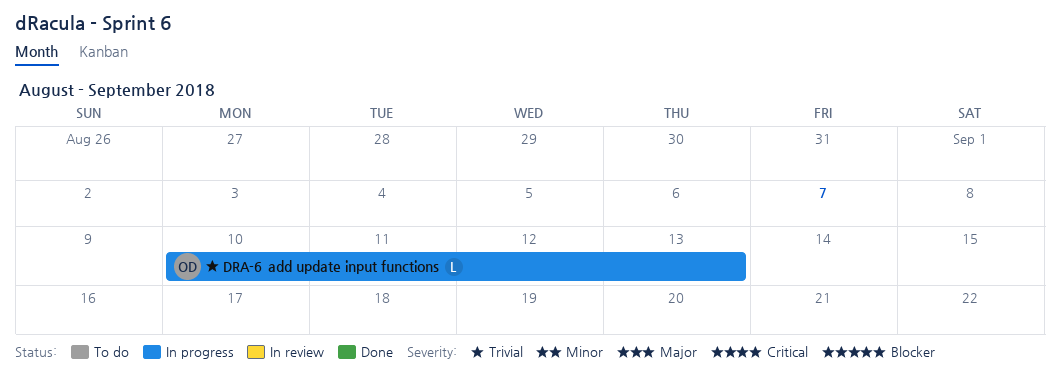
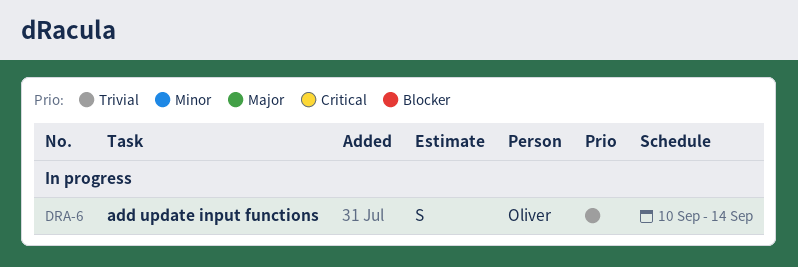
DRA-6, estimate: L -> S
DRA-6, due: Sep 13 -> Sep 14

